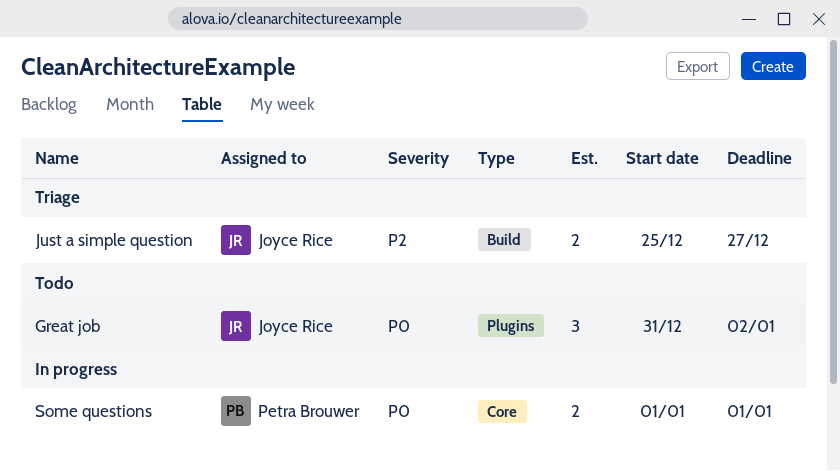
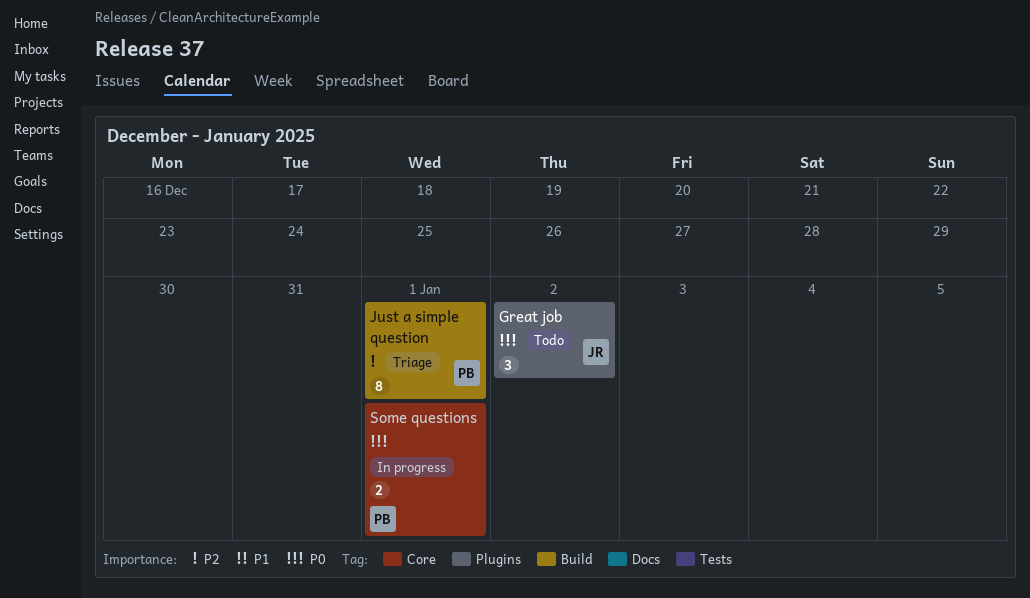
Just a simple question, owner: Joyce Rice -> Petra Brouwer
Just a simple question, estimate: 2 -> 8
Just a simple question, due: Dec 27 -> Jan 1

